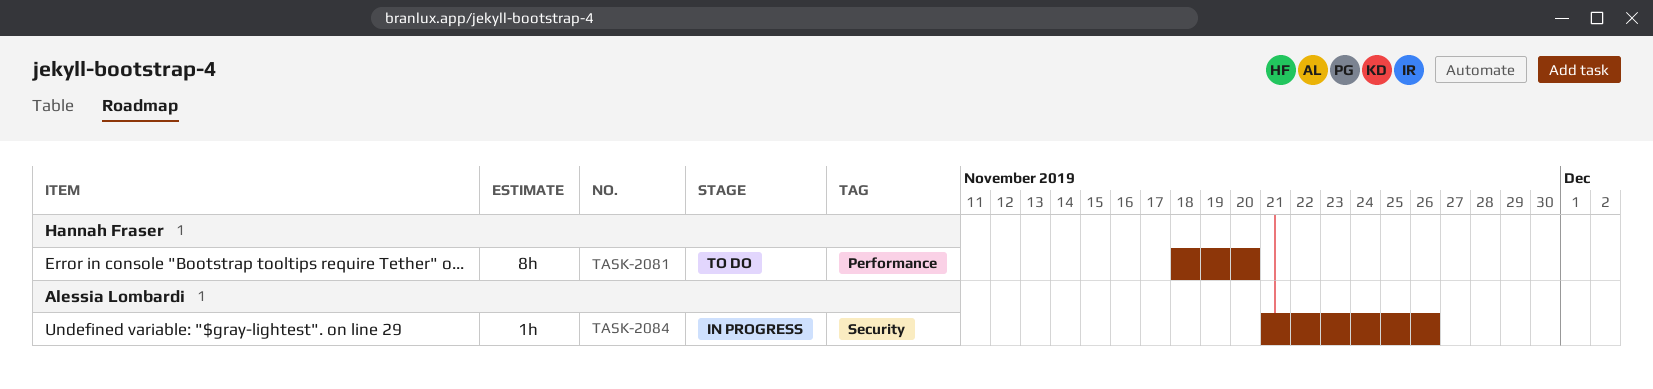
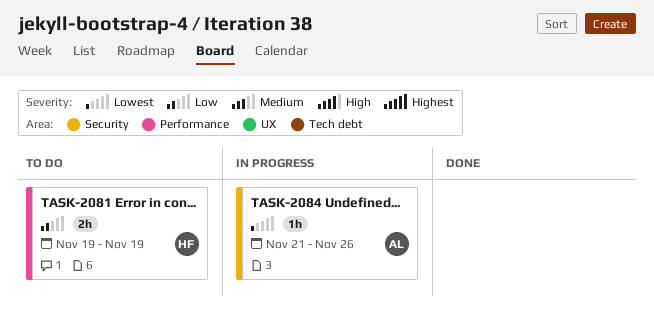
TASK-2081, estimate: 8h -> 2h
TASK-2081, start: Nov 18 -> Nov 19
TASK-2081, due: Nov 20 -> Nov 19

